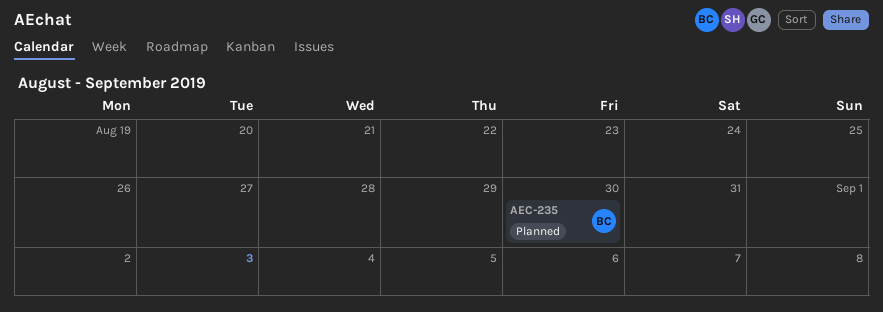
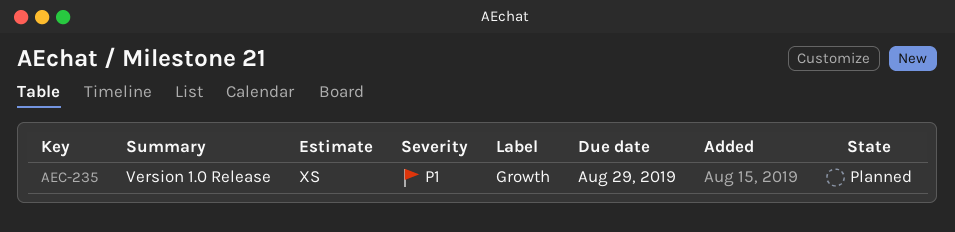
AEC-235, due: Aug 30 -> Aug 29

